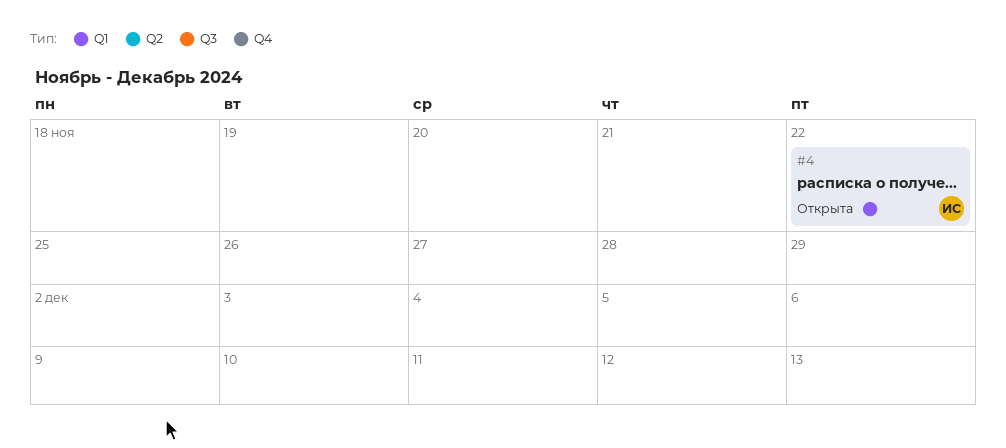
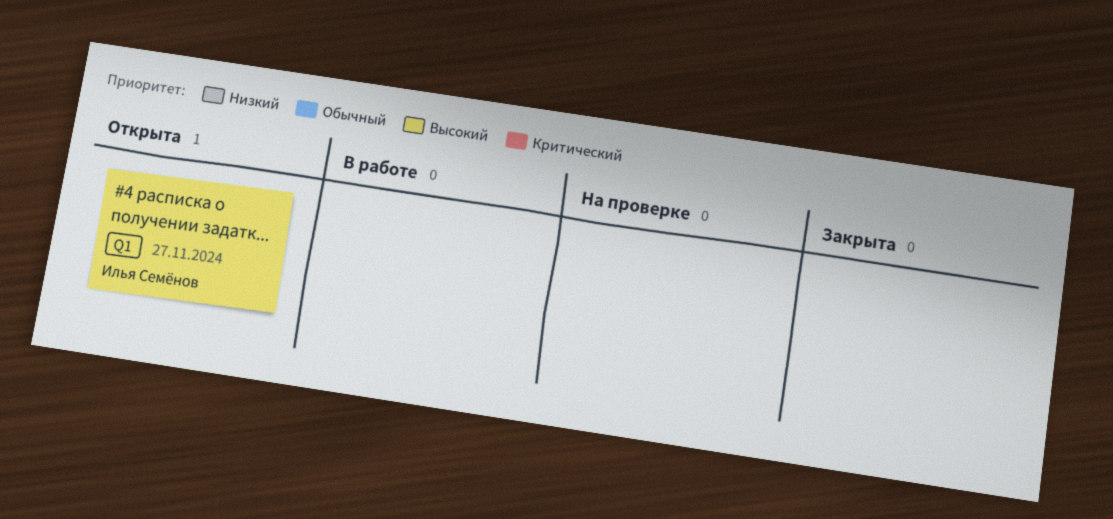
#4, due: Nov 22 -> Nov 27

